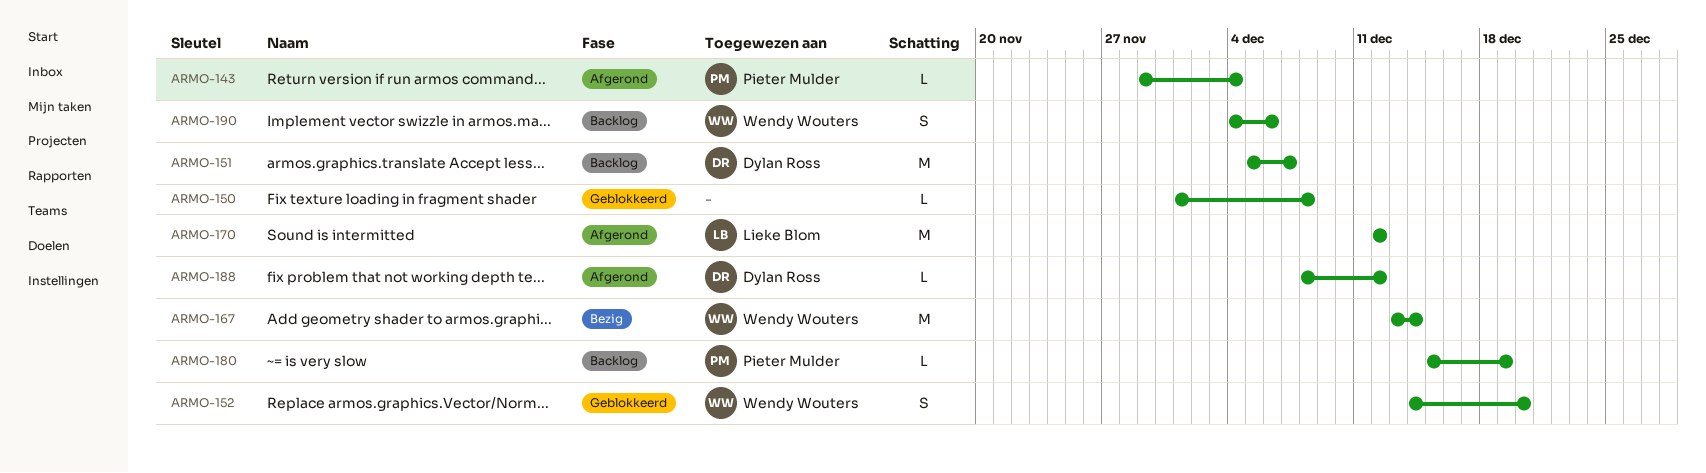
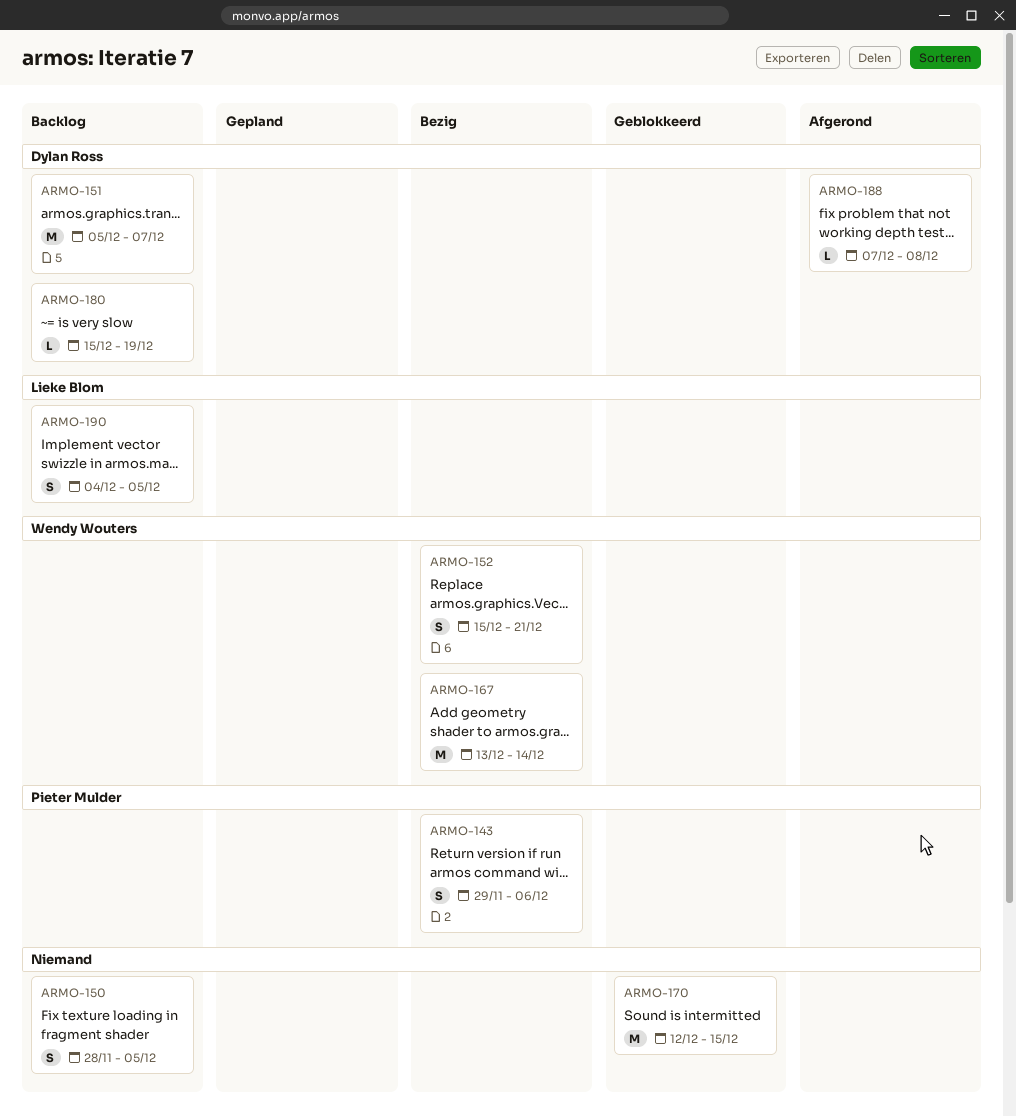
ARMO-143, status: Afgerond -> Bezig
ARMO-143, estimate: L -> S
ARMO-143, due: Dec 4 -> Dec 6
ARMO-150, status: Geblokkeerd -> Backlog
ARMO-150, estimate: L -> S
ARMO-150, start: Dec 1 -> Nov 28
ARMO-150, due: Dec 8 -> Dec 5
ARMO-152, status: Geblokkeerd -> Bezig
ARMO-152, start: Dec 14 -> Dec 15
ARMO-152, due: Dec 20 -> Dec 21
ARMO-170, status: Afgerond -> Geblokkeerd
ARMO-170, owner: Lieke Blom -> none
ARMO-170, due: Dec 12 -> Dec 15
ARMO-180, owner: Pieter Mulder -> Dylan Ross
ARMO-188, start: Dec 8 -> Dec 7
ARMO-188, due: Dec 12 -> Dec 8
ARMO-190, owner: Wendy Wouters -> Lieke Blom
ARMO-190, due: Dec 6 -> Dec 5

